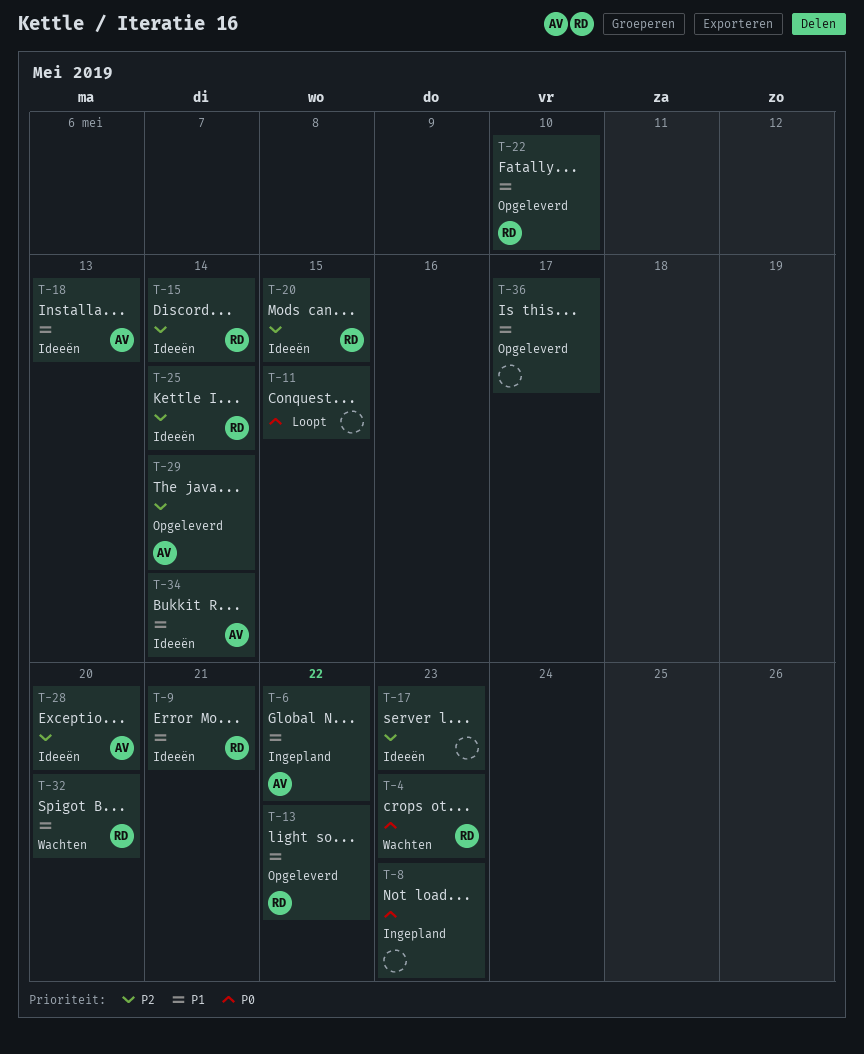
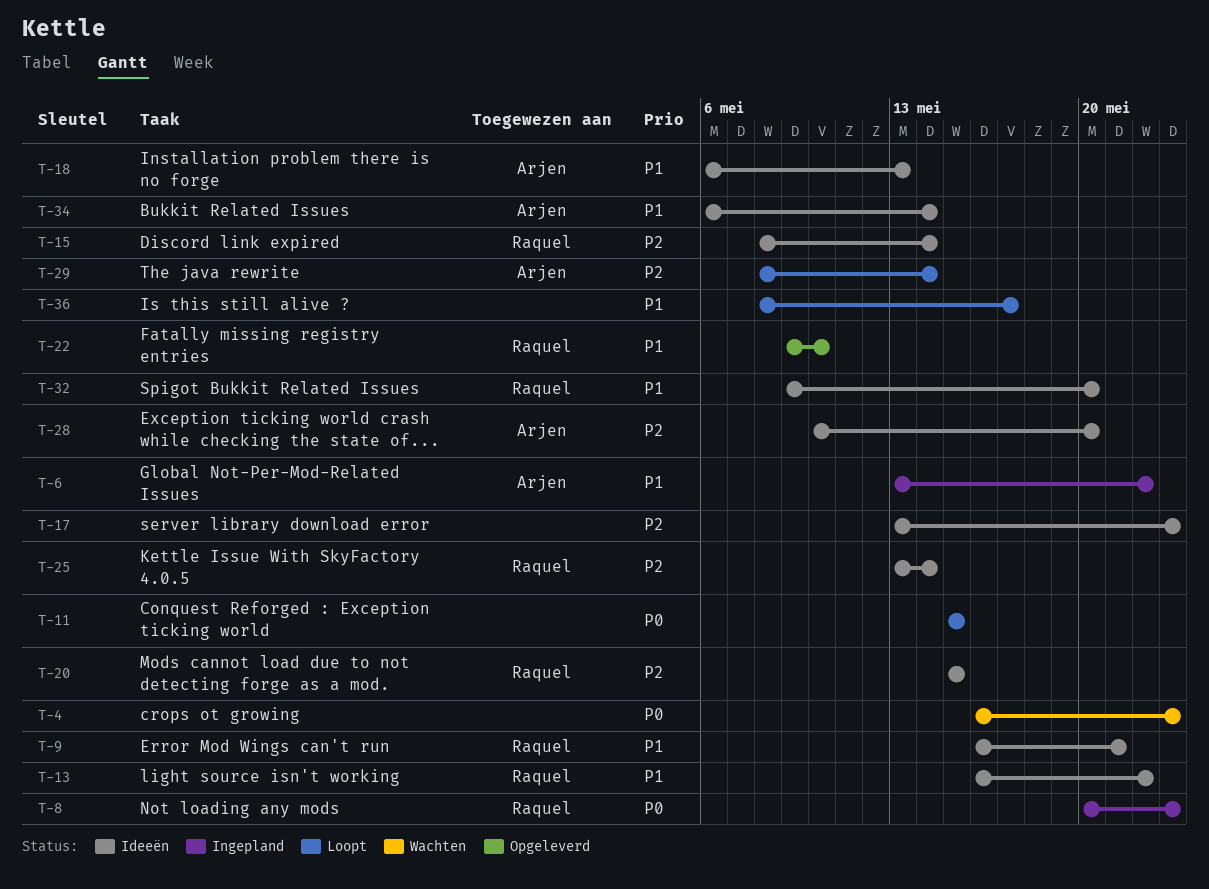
T-4, owner: Raquel -> none
T-8, owner: none -> Raquel
T-13, status: Opgeleverd -> Ideeën
T-29, status: Opgeleverd -> Loopt
T-32, status: Wachten -> Ideeën
T-36, status: Opgeleverd -> Loopt

